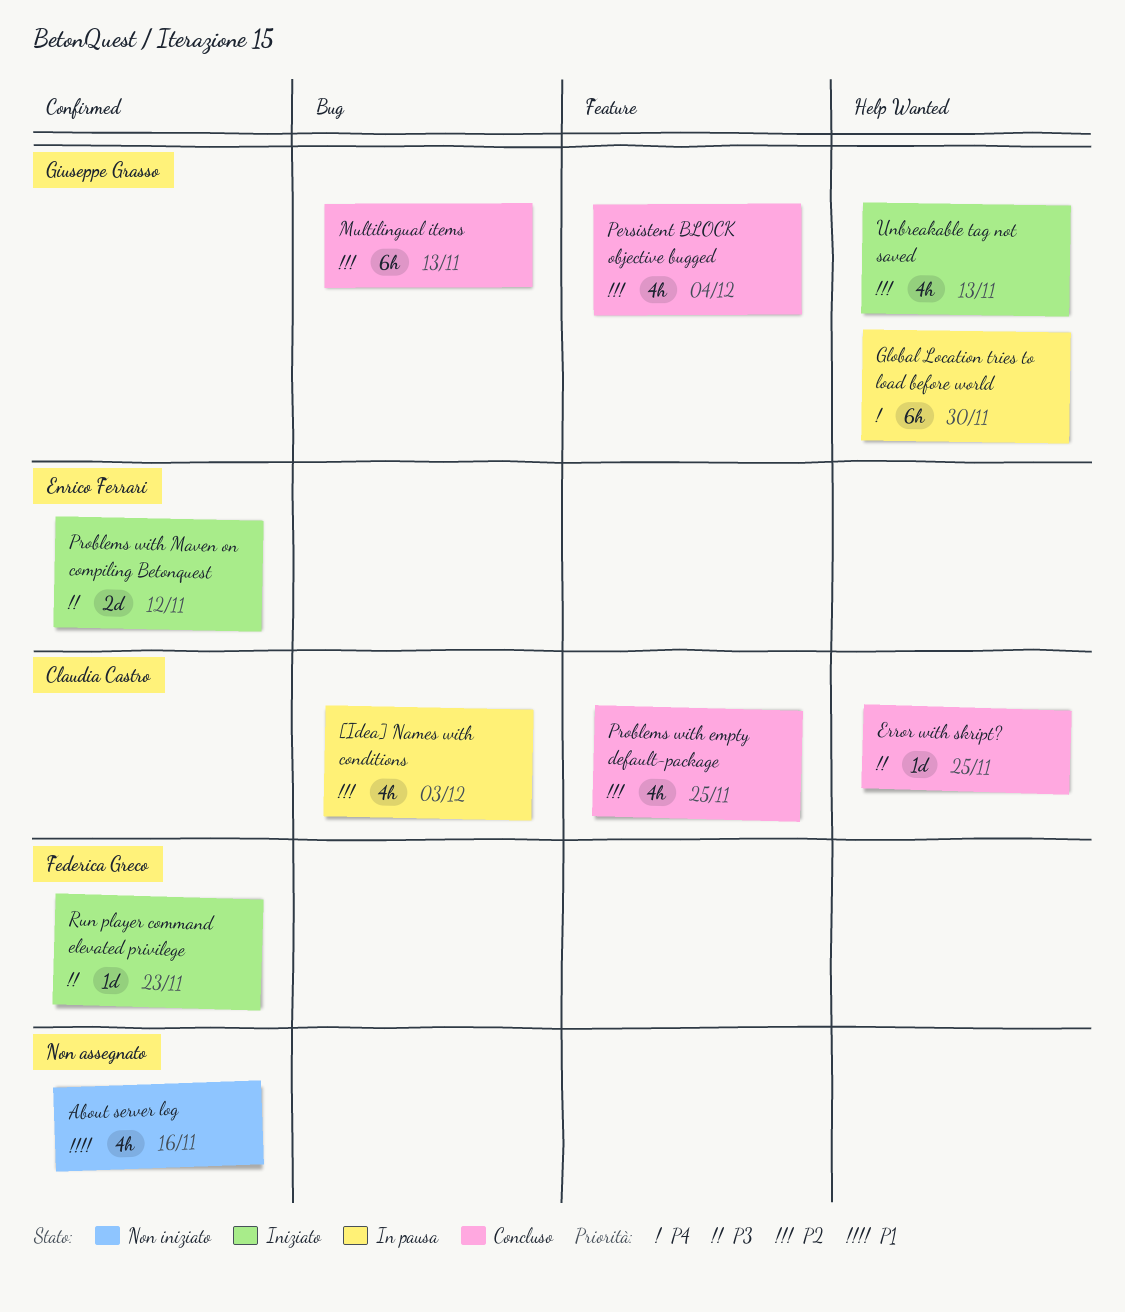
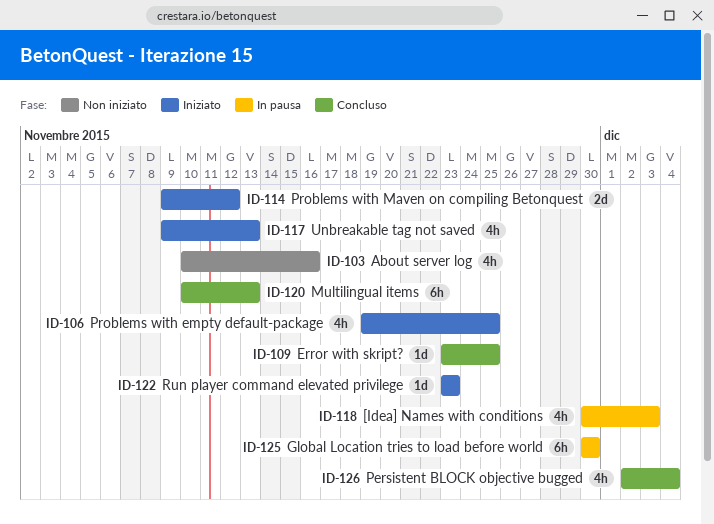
Problems with empty default-package, status: Concluso -> Iniziato

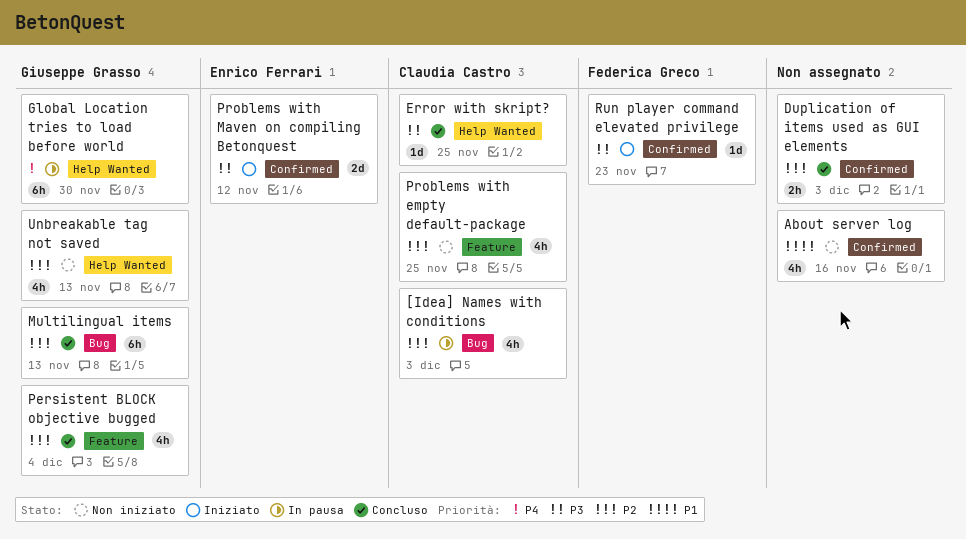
Duplication of items used as GUI elements: none -> present
Problems with empty default-package, status: Iniziato -> Non iniziato
Unbreakable tag not saved, status: Iniziato -> Non iniziato

